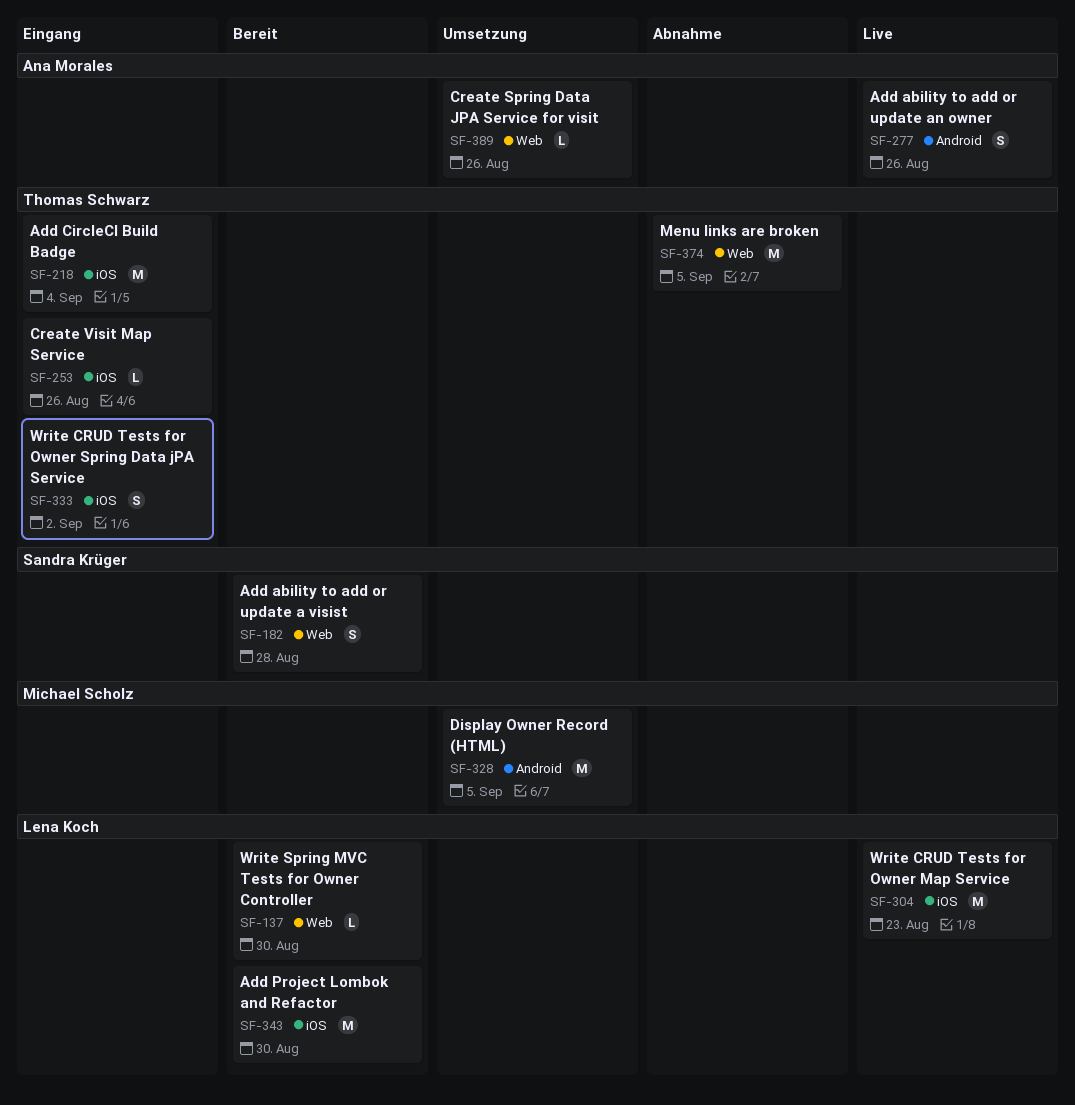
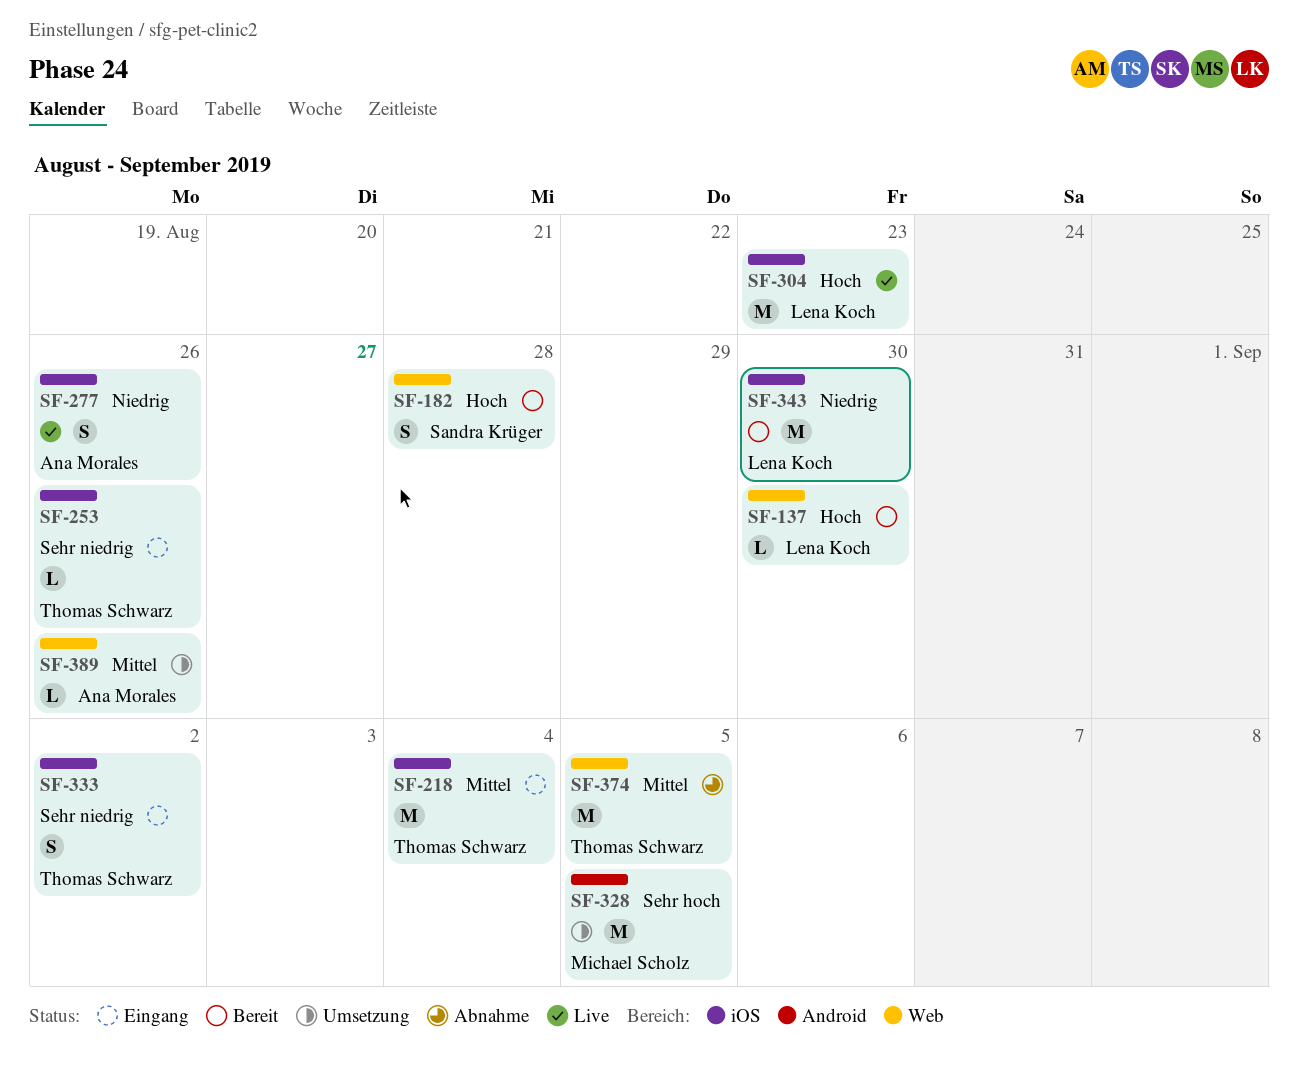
SF-277, label: Android -> iOS

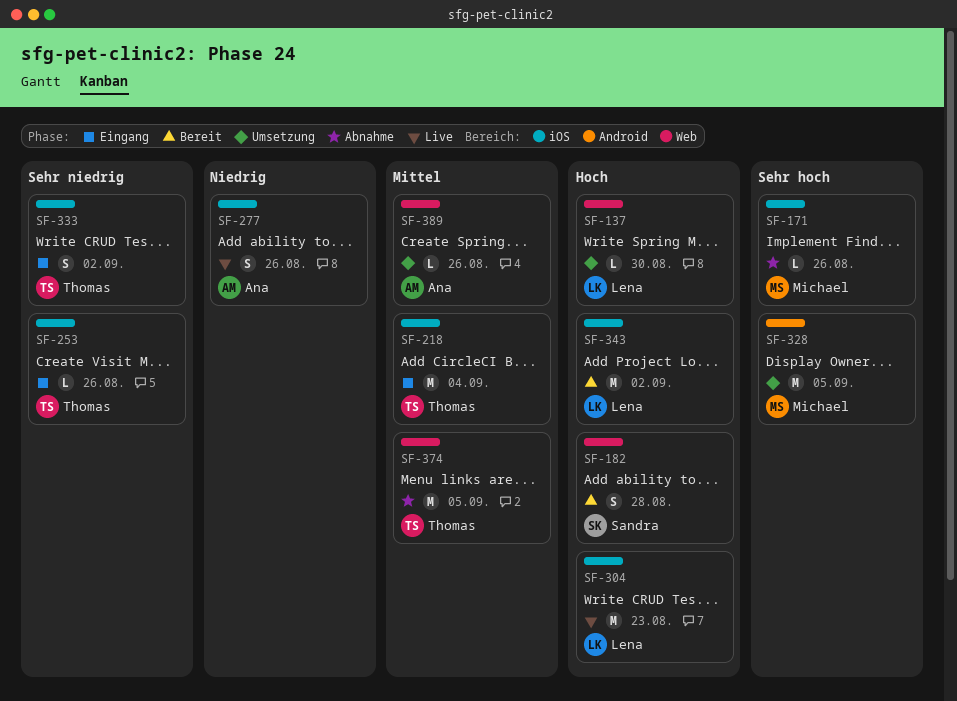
SF-137, status: Bereit -> Umsetzung
SF-171: none -> present
SF-343, priority: Niedrig -> Hoch
SF-343, due: Aug 30 -> Sep 2

